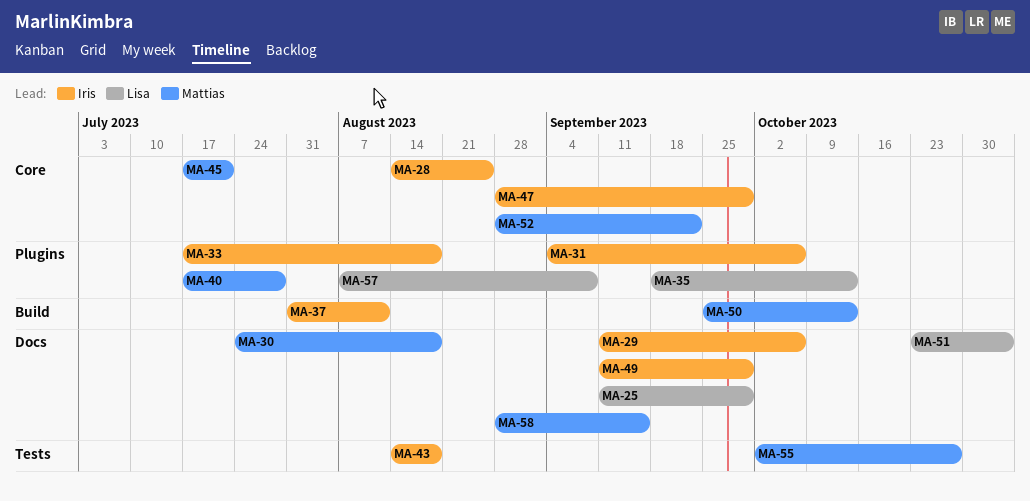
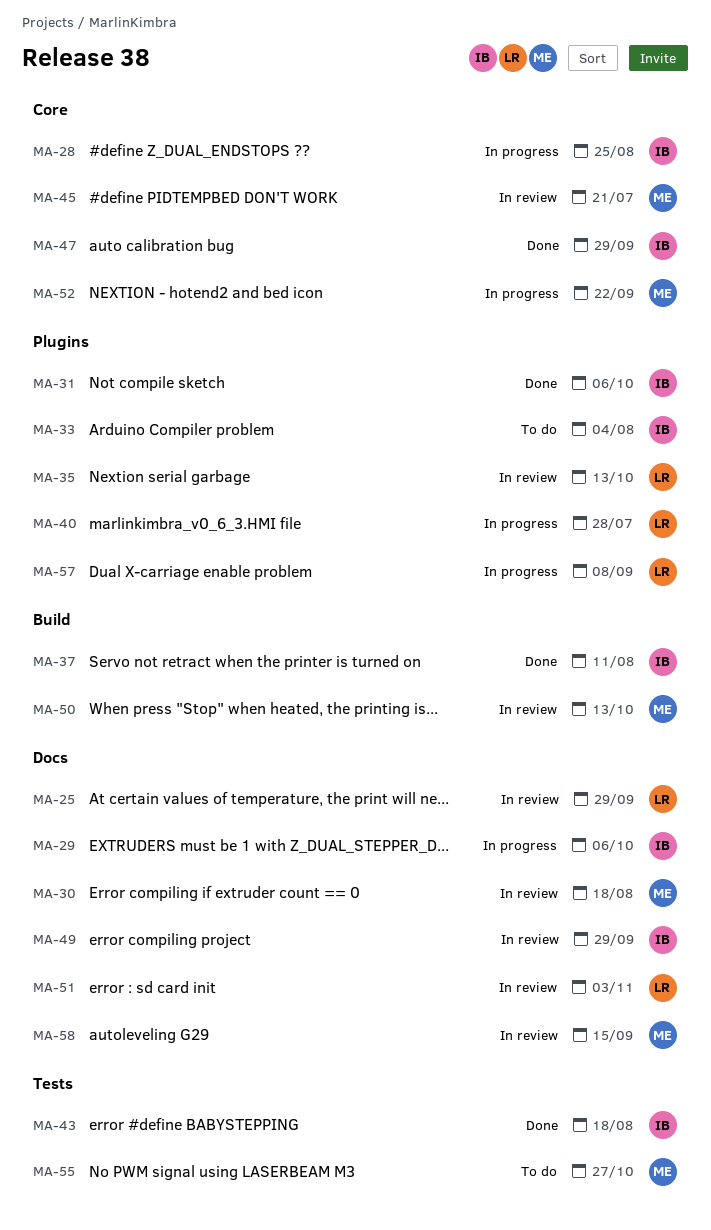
MA-33, due: Aug 18 -> Aug 4
MA-40, owner: Mattias -> Lisa

